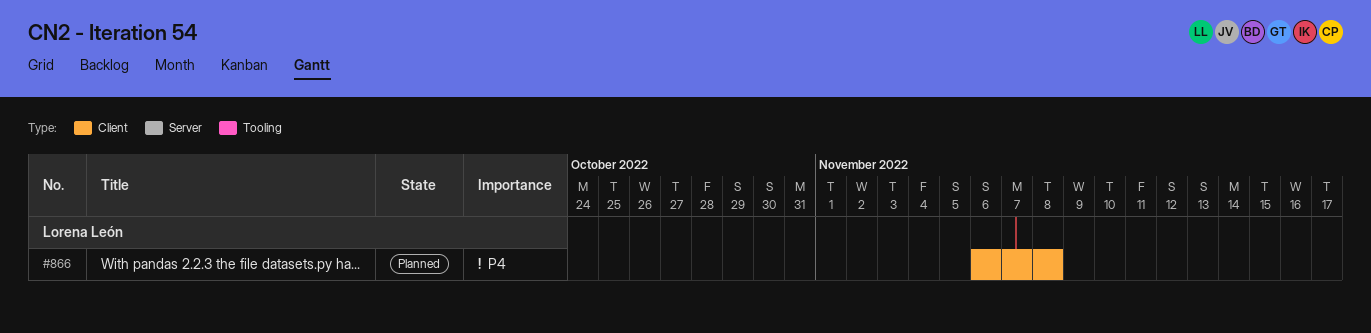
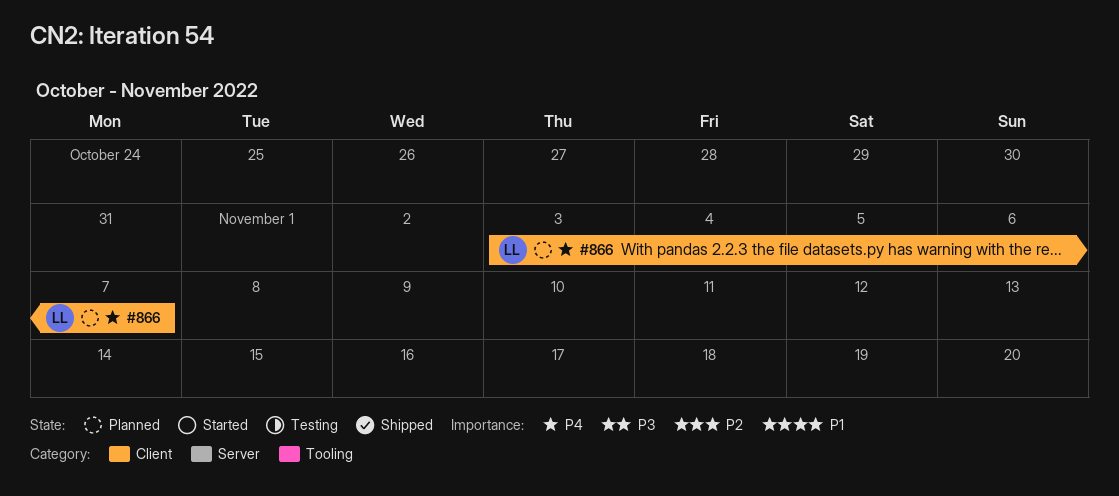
#866, start: Nov 6 -> Nov 3
#866, due: Nov 8 -> Nov 7

